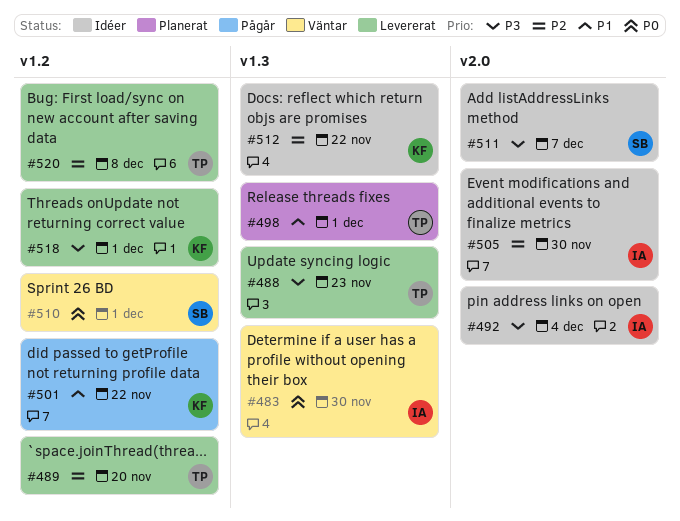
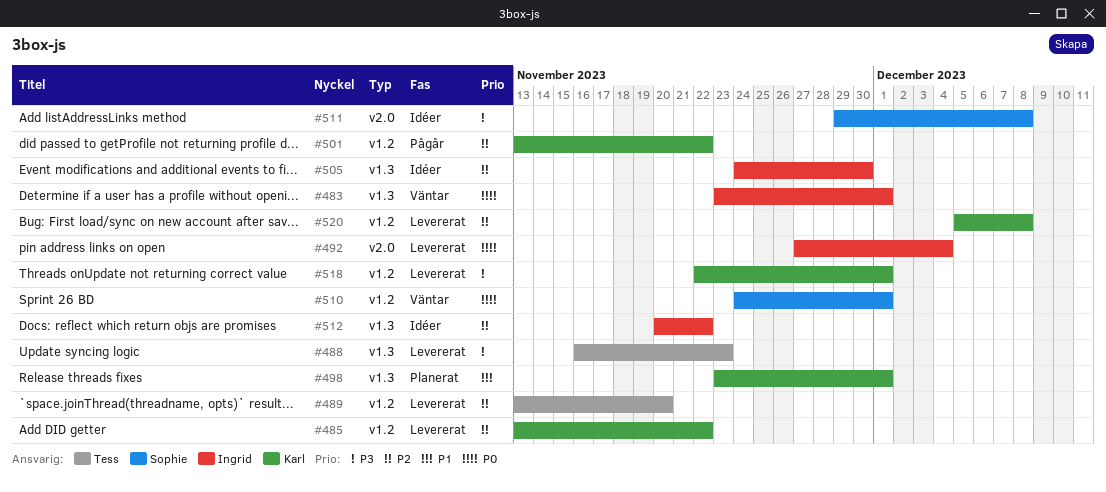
#483, due: Nov 30 -> Dec 1
#485: none -> present
#492, status: Idéer -> Levererat
#492, priority: P3 -> P0
#498, owner: Tess -> Karl
#501, priority: P1 -> P2
#505, label: v2.0 -> v1.3
#511, due: Dec 7 -> Dec 8
#512, owner: Karl -> Ingrid
#520, owner: Tess -> Karl

